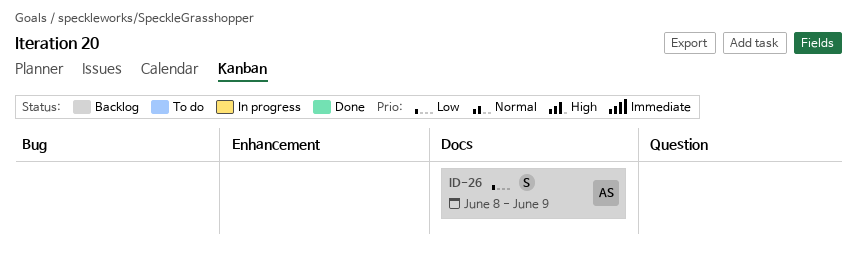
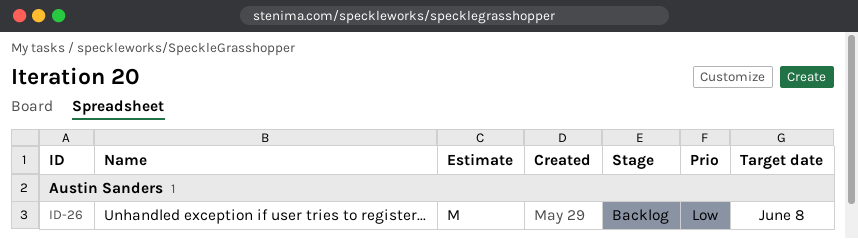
ID-26, estimate: S -> M
ID-26, due: Jun 9 -> Jun 8

